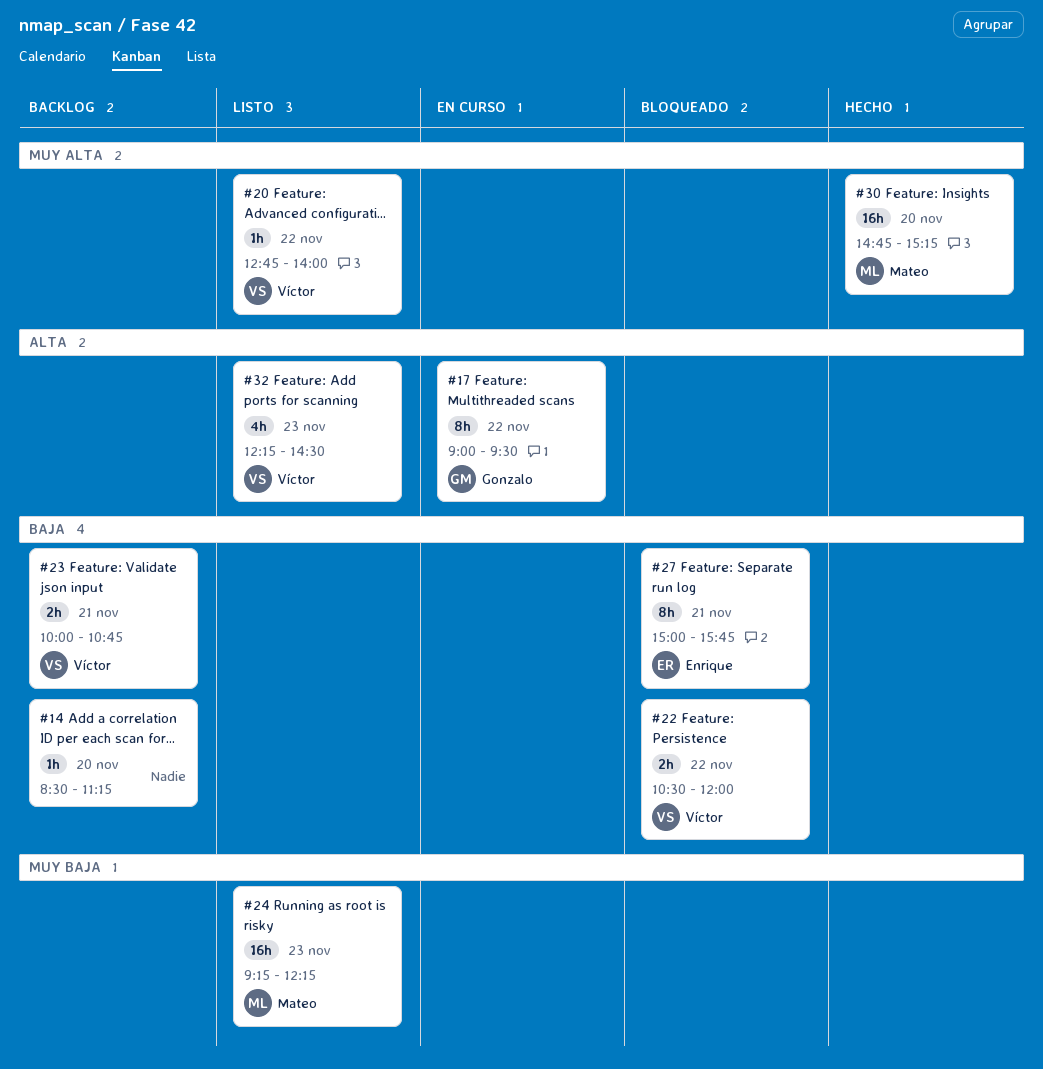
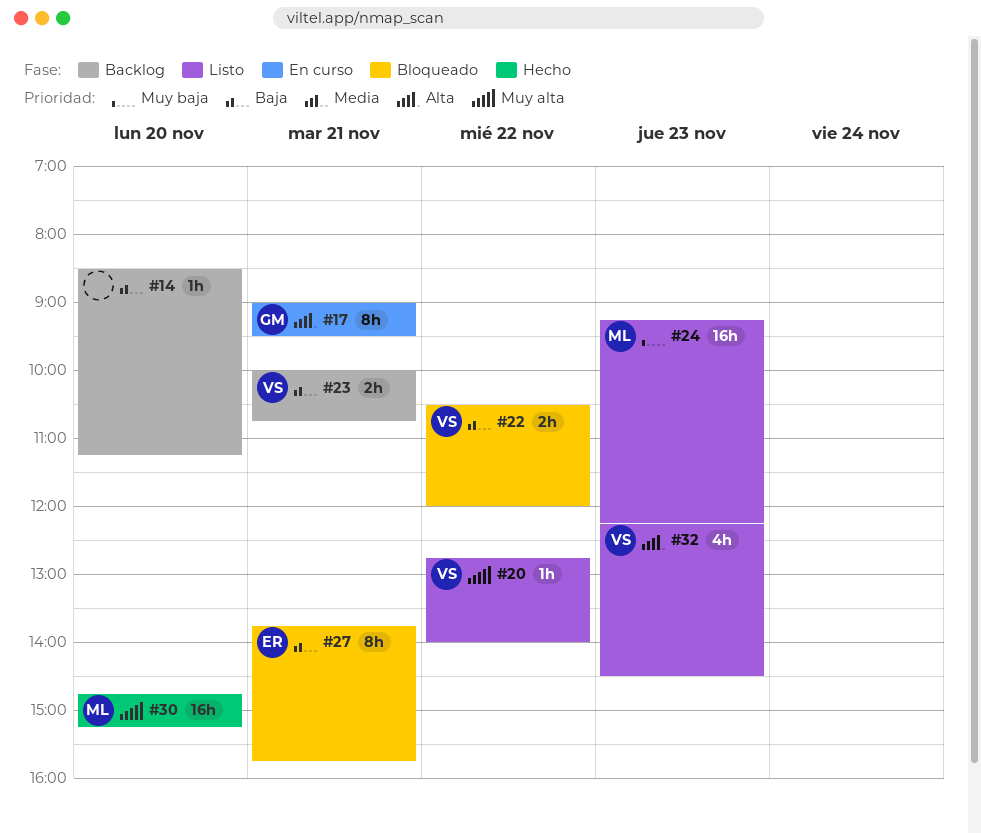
#17, day: Nov 22 -> Nov 21
#27, begins: 15:00 -> 13:45

